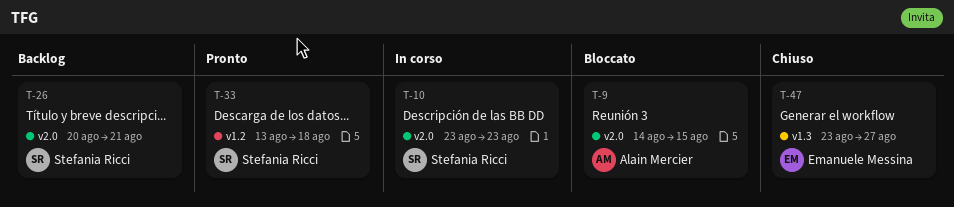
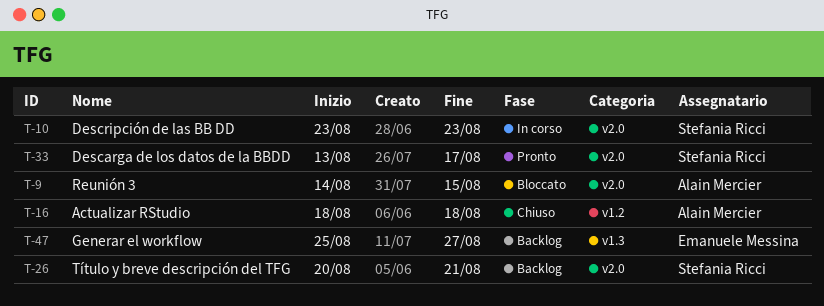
T-16: none -> present
T-33, label: v1.2 -> v2.0
T-33, due: Aug 18 -> Aug 17
T-47, status: Chiuso -> Backlog
T-47, start: Aug 23 -> Aug 25

